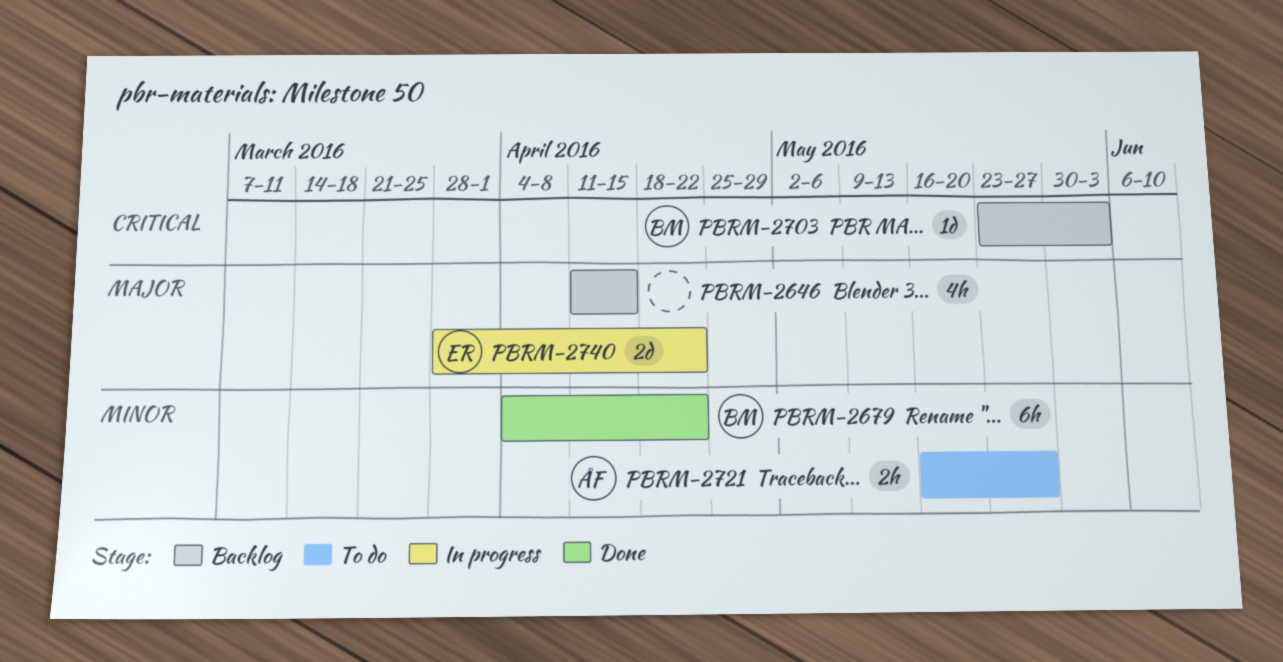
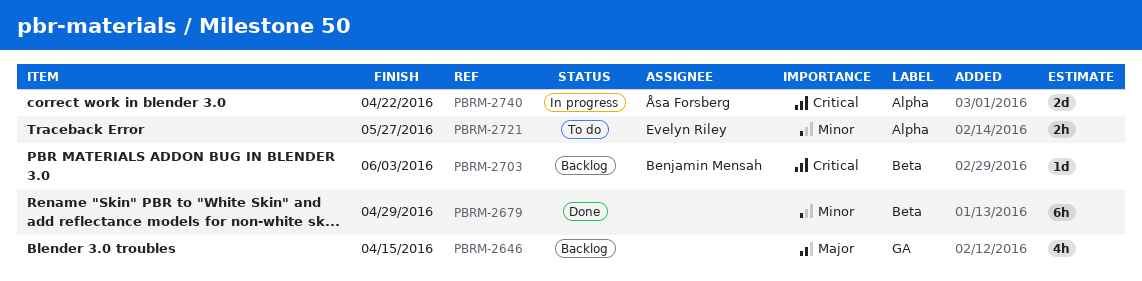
PBRM-2679, owner: Benjamin Mensah -> none
PBRM-2679, due: Apr 22 -> Apr 29
PBRM-2721, owner: Åsa Forsberg -> Evelyn Riley
PBRM-2740, owner: Evelyn Riley -> Åsa Forsberg
PBRM-2740, priority: Major -> Critical

